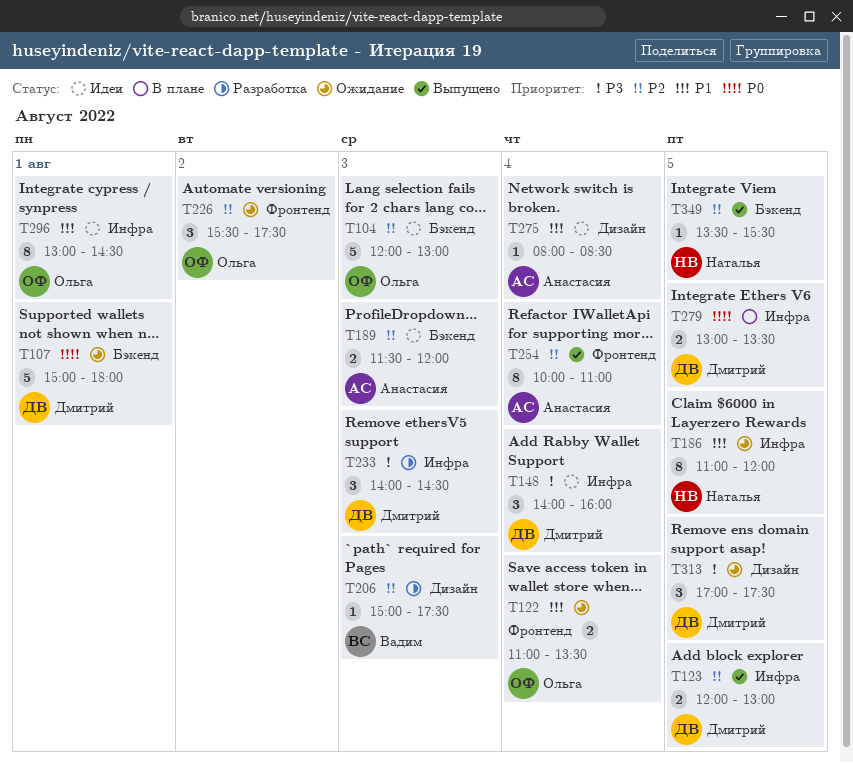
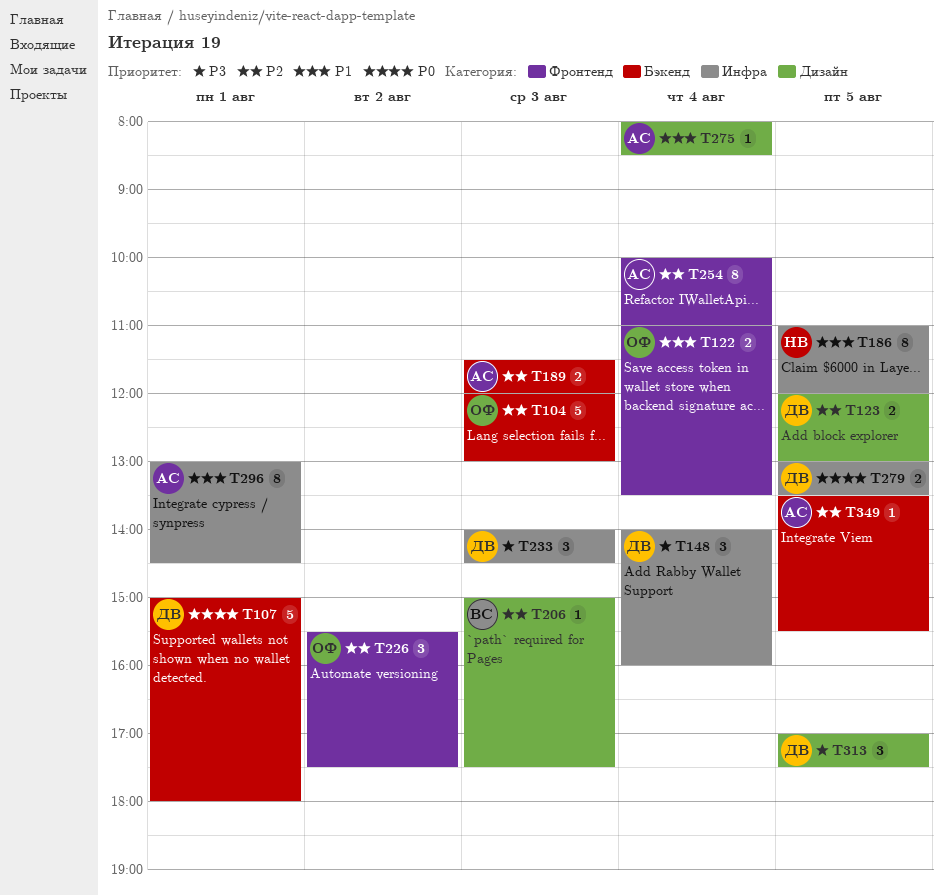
T123, label: Инфра -> Дизайн
T296, owner: Ольга -> Анастасия
T349, owner: Наталья -> Анастасия

